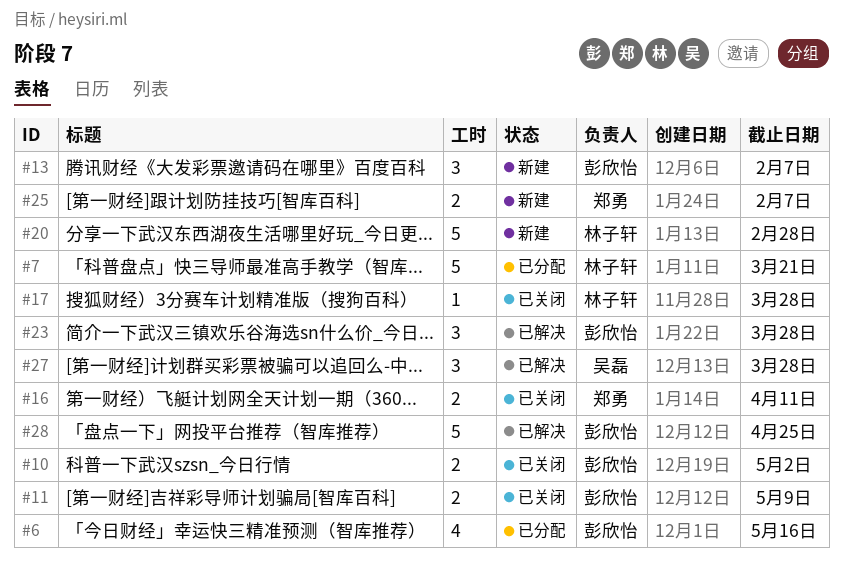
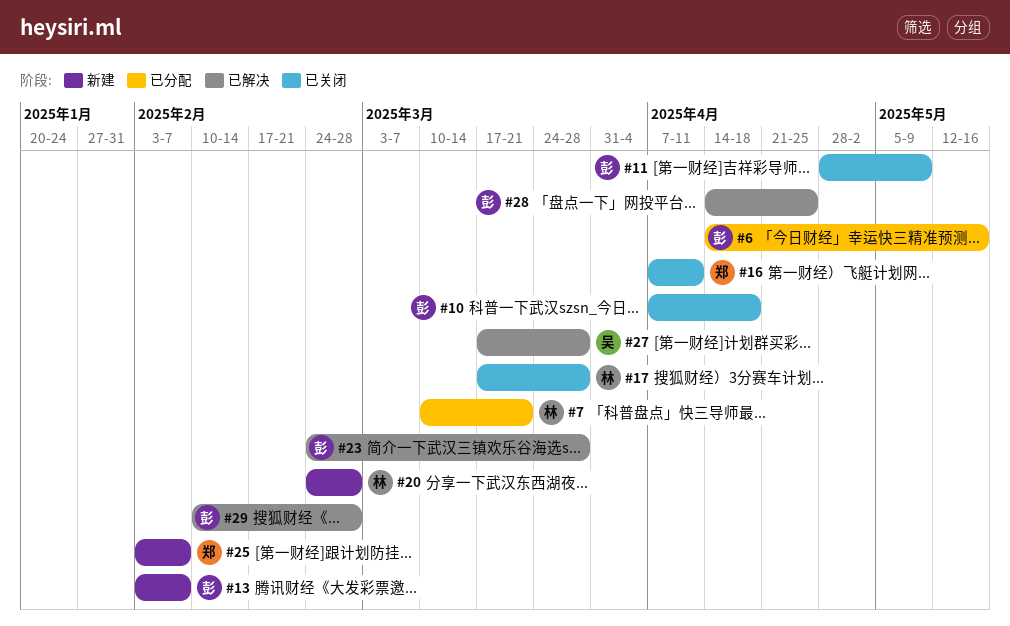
#10, due: May 2 -> Apr 18
#29: none -> present

